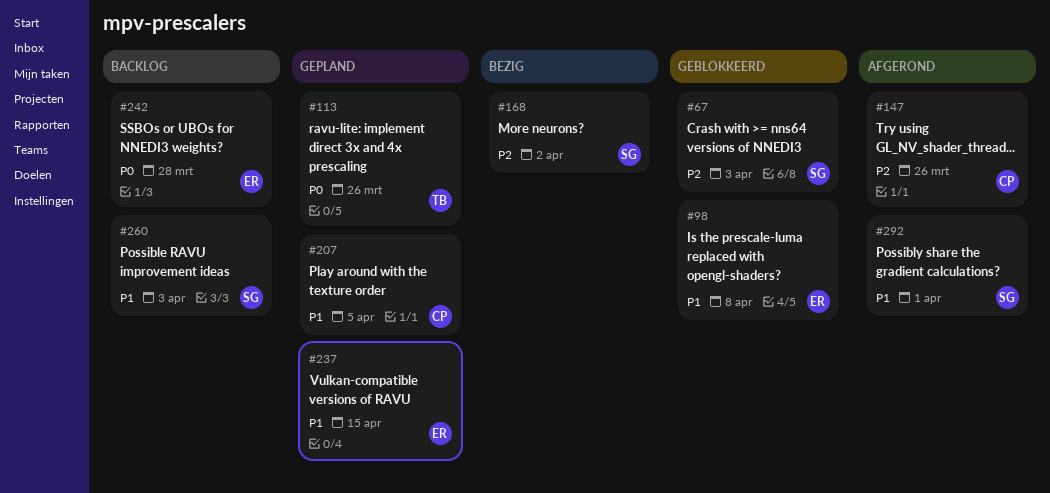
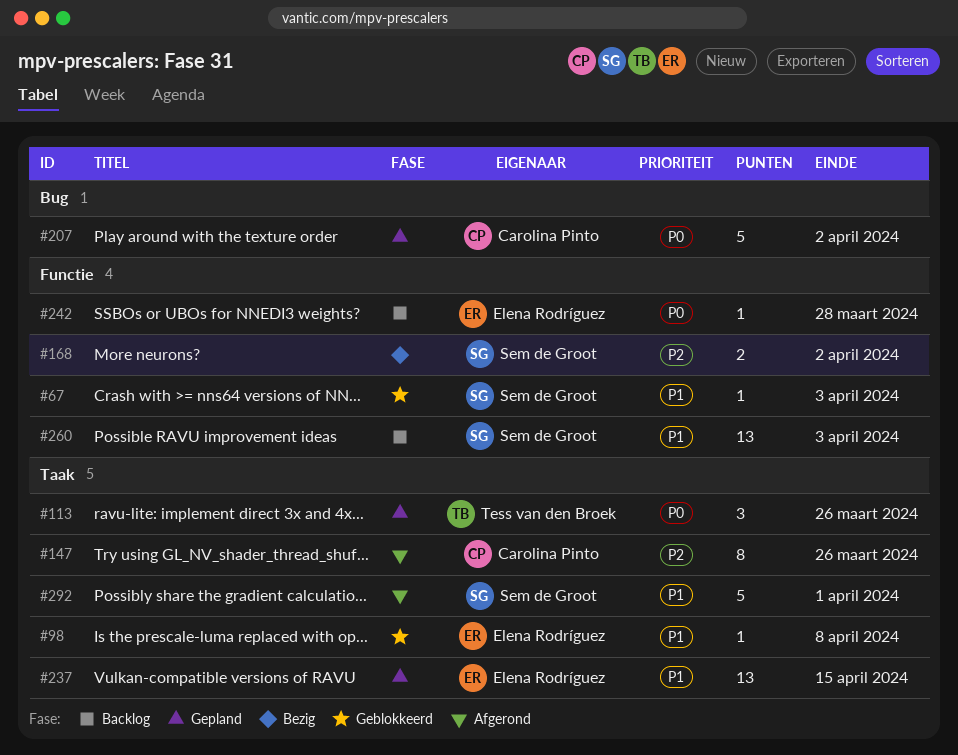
#67, priority: P2 -> P1
#207, priority: P1 -> P0
#207, due: Apr 5 -> Apr 2

